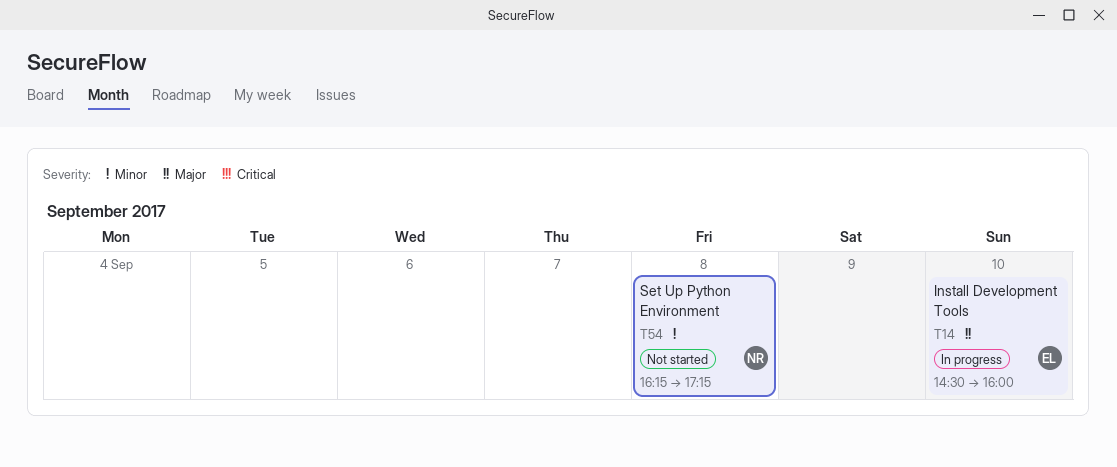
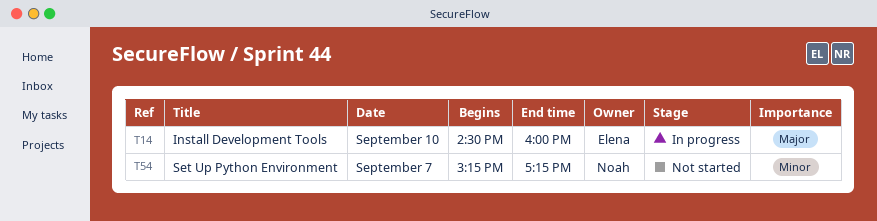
T54, day: Sep 8 -> Sep 7
T54, begins: 16:15 -> 15:15

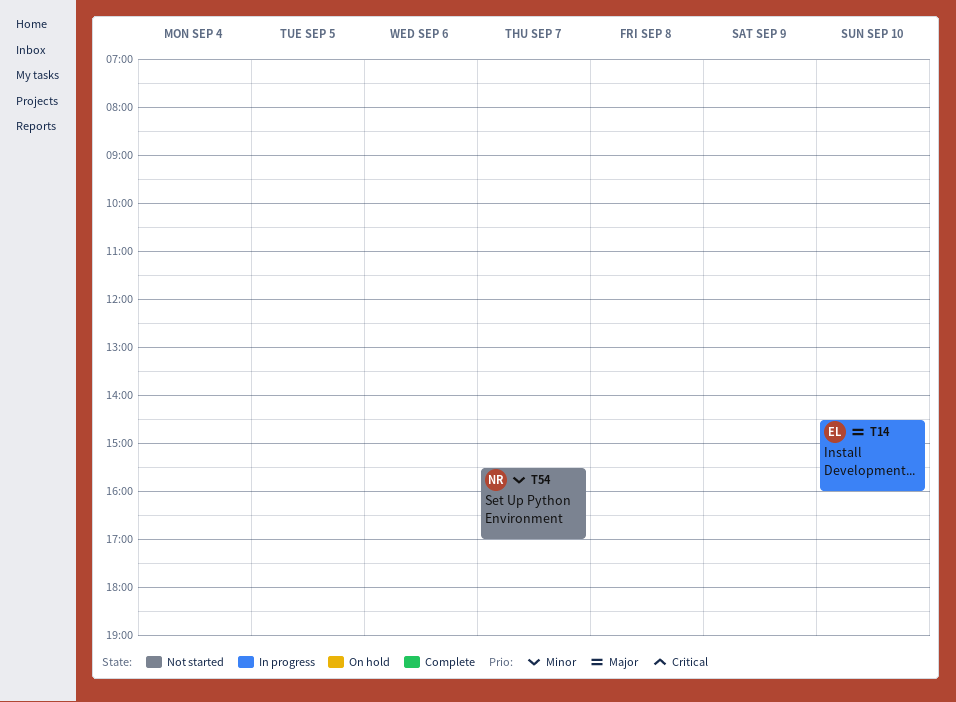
T54, begins: 15:15 -> 15:30
T54, ends: 17:15 -> 17:00

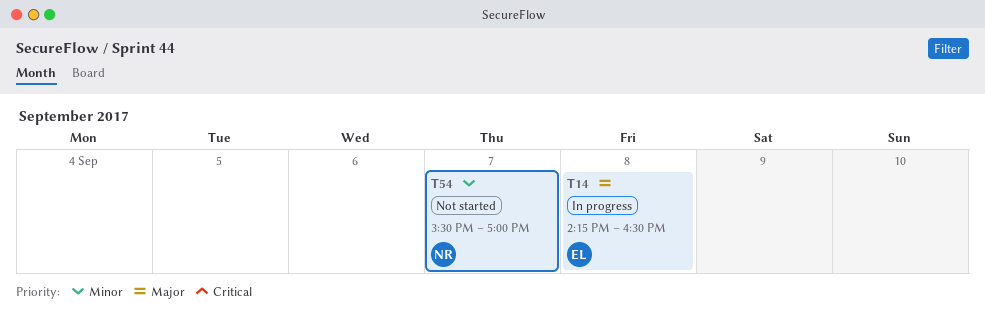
T14, day: Sep 10 -> Sep 8
T14, begins: 14:30 -> 14:15
T14, ends: 16:00 -> 16:30

